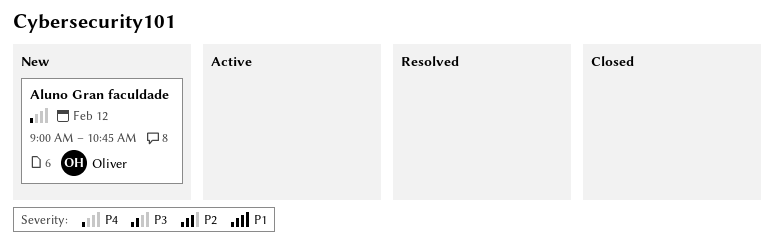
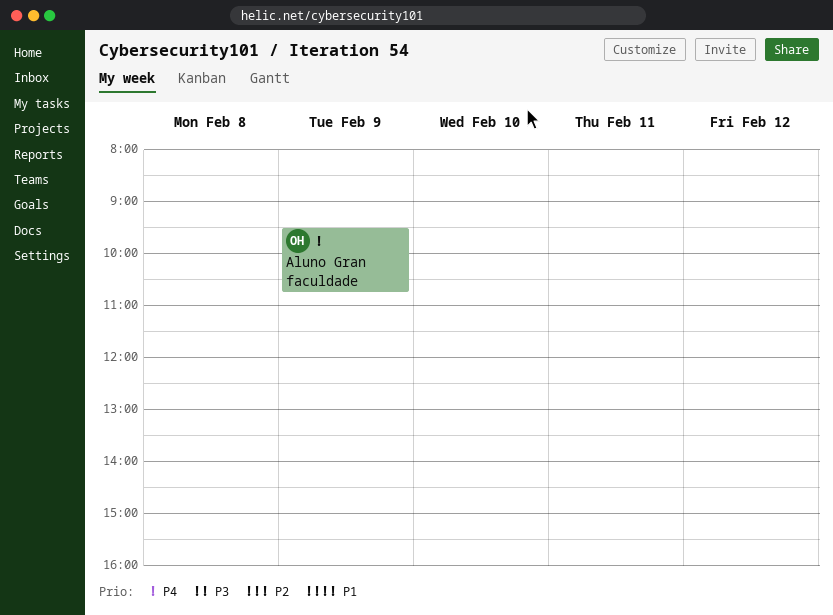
Aluno Gran faculdade, day: Feb 12 -> Feb 9
Aluno Gran faculdade, begins: 09:00 -> 09:30

